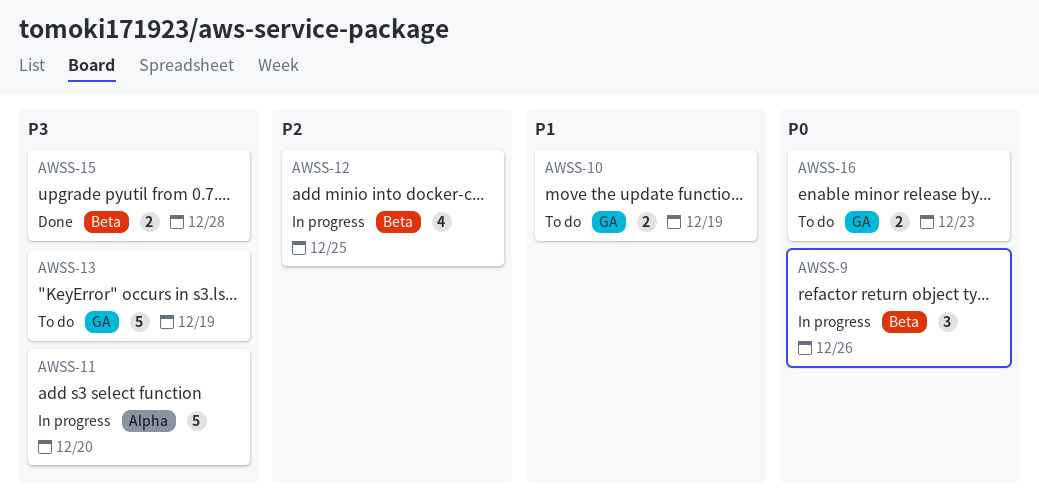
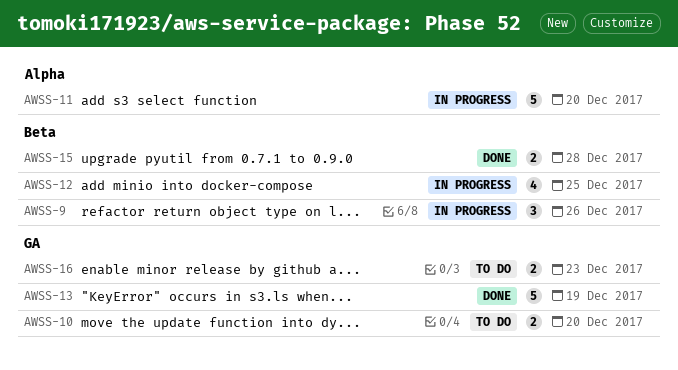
AWSS-10, due: Dec 19 -> Dec 20
AWSS-13, status: To do -> Done

